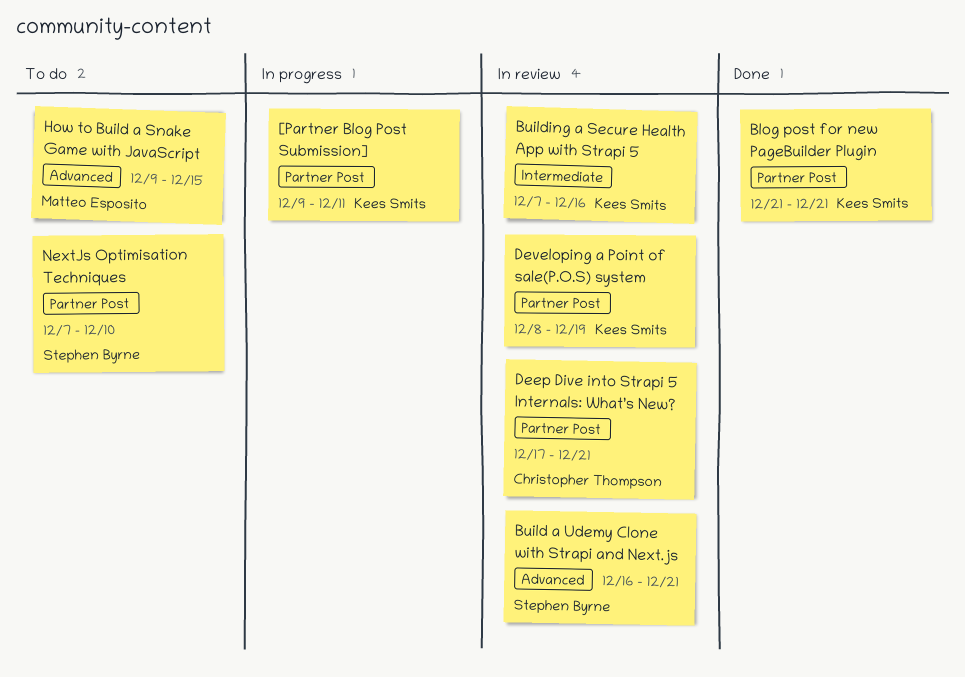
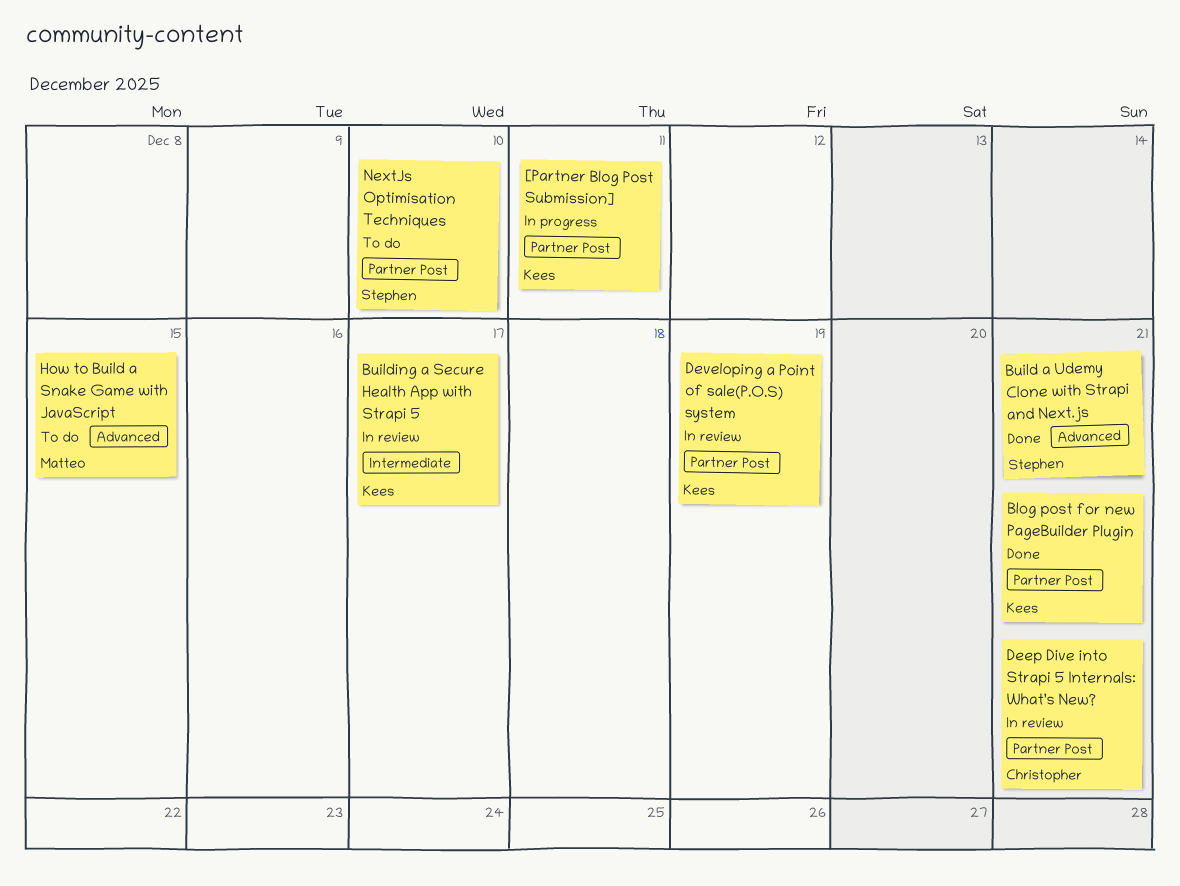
Build a Udemy Clone with Strapi and Next.js, status: In review -> Done
Building a Secure Health App with Strapi 5, due: Dec 16 -> Dec 17

